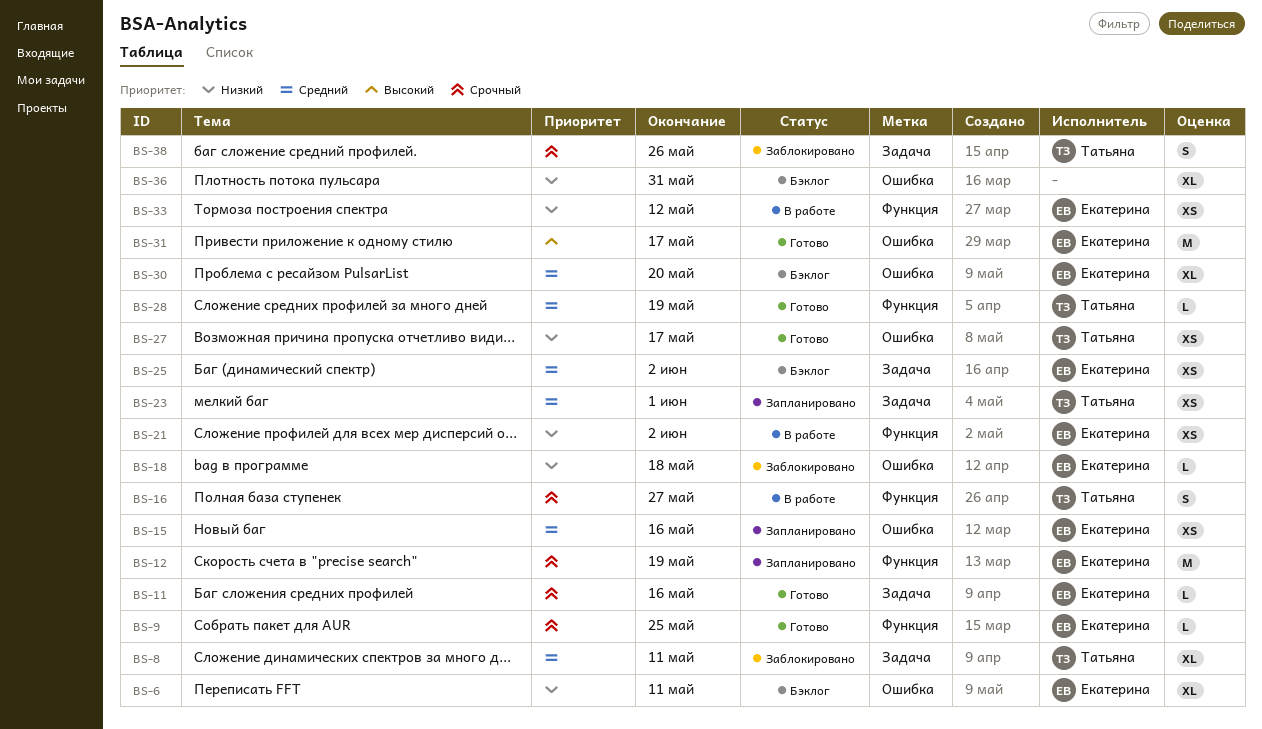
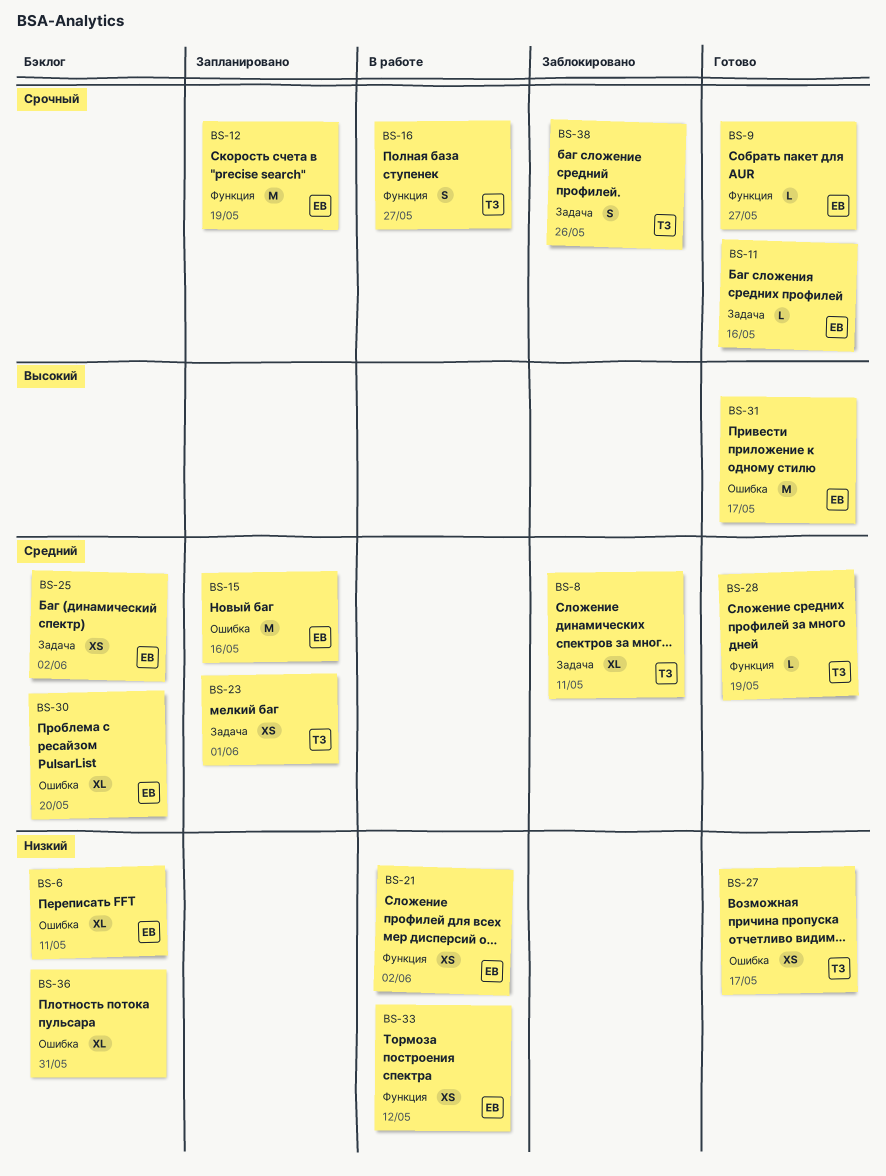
BS-9, due: May 25 -> May 27
BS-15, estimate: XS -> M
BS-18: present -> none

